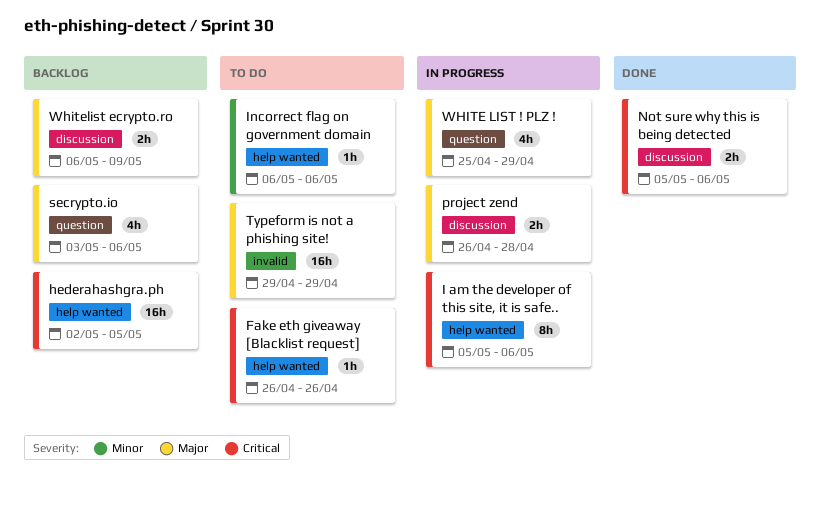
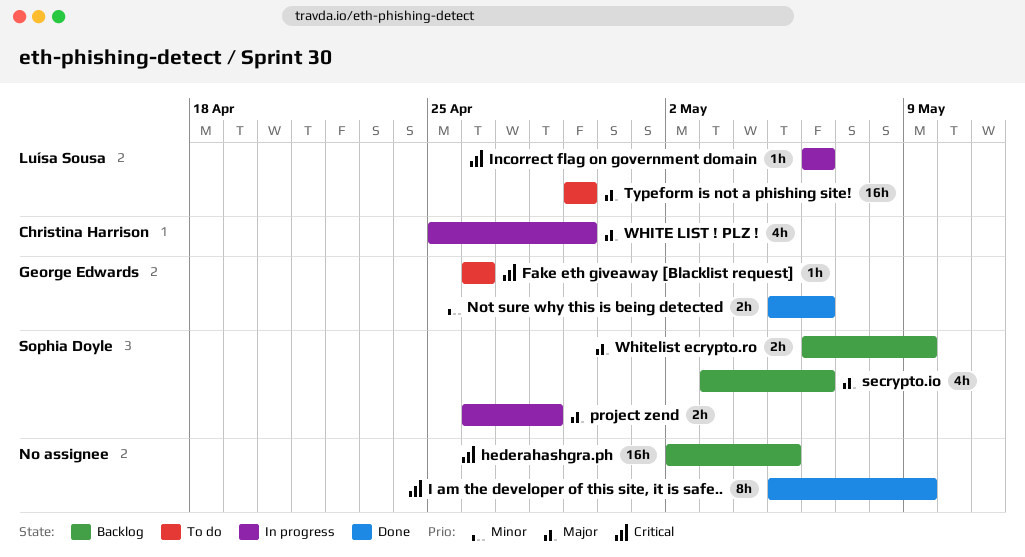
I am the developer of this site, it is safe.., status: In progress -> Done
I am the developer of this site, it is safe.., due: May 6 -> May 9
Incorrect flag on government domain, status: To do -> In progress
Incorrect flag on government domain, priority: Minor -> Critical
Not sure why this is being detected, priority: Critical -> Minor

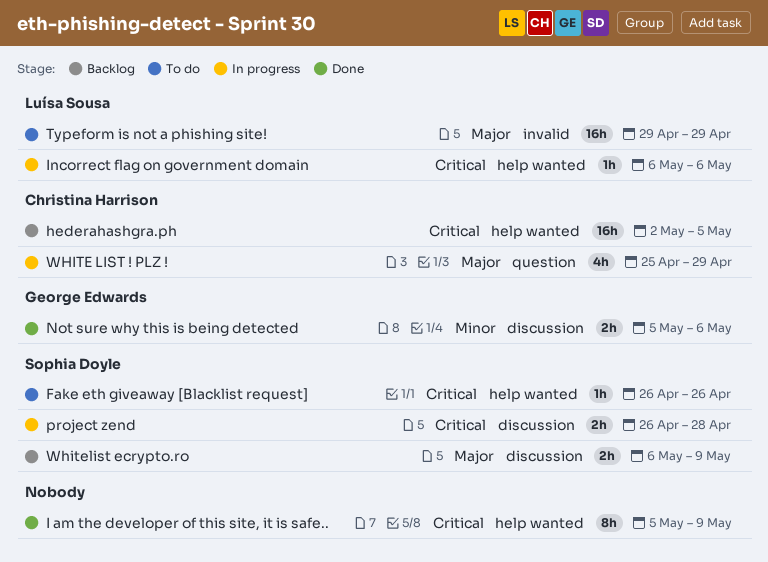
Fake eth giveaway [Blacklist request], owner: George Edwards -> Sophia Doyle
hederahashgra.ph, owner: none -> Christina Harrison
project zend, priority: Major -> Critical
secrypto.io: present -> none

